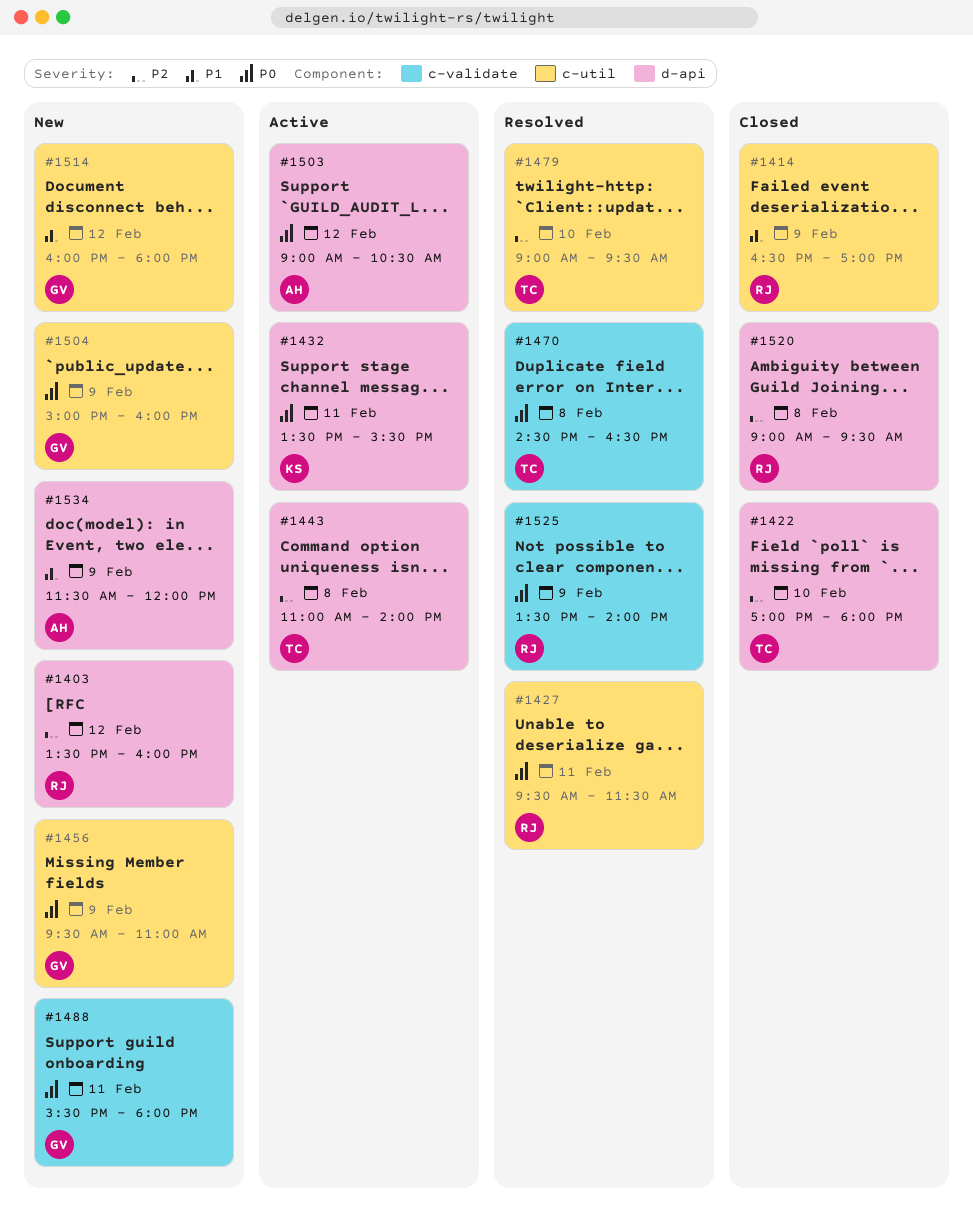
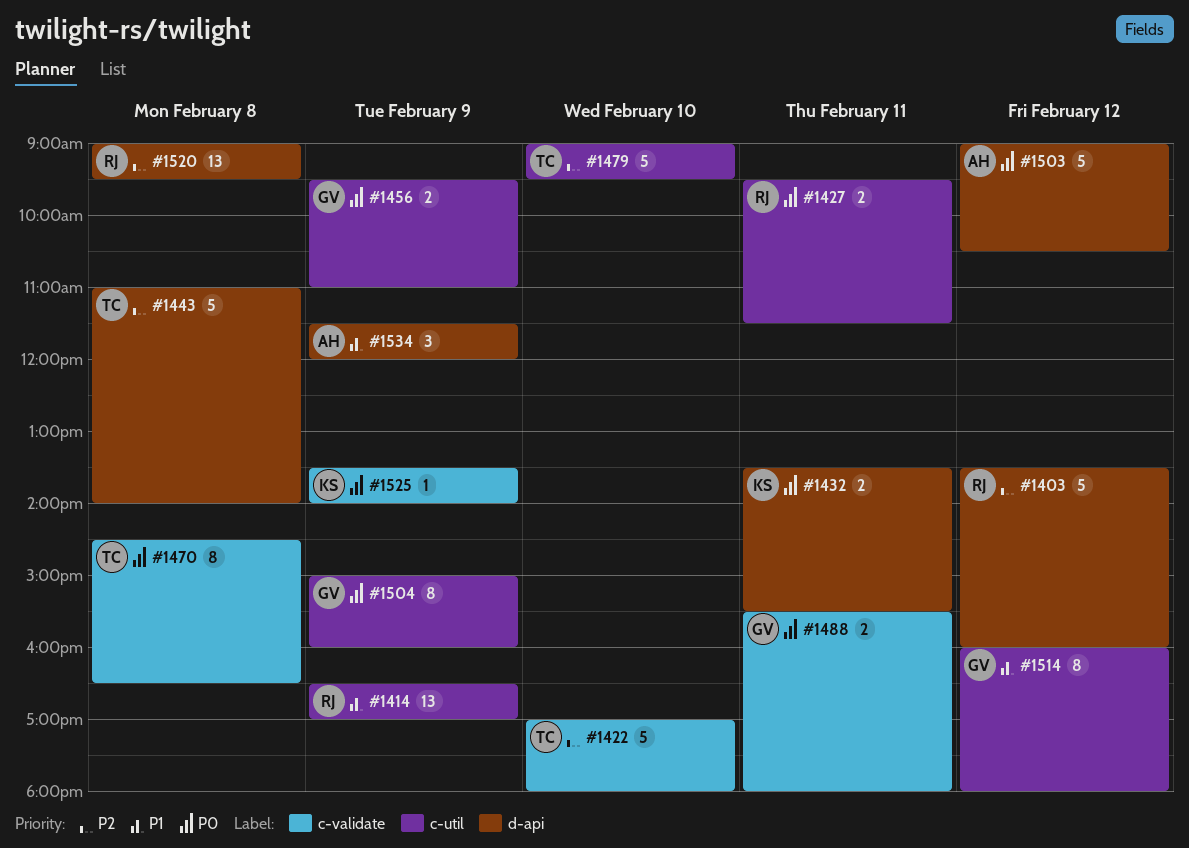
#1422, label: d-api -> c-validate
#1525, owner: RJ -> KS

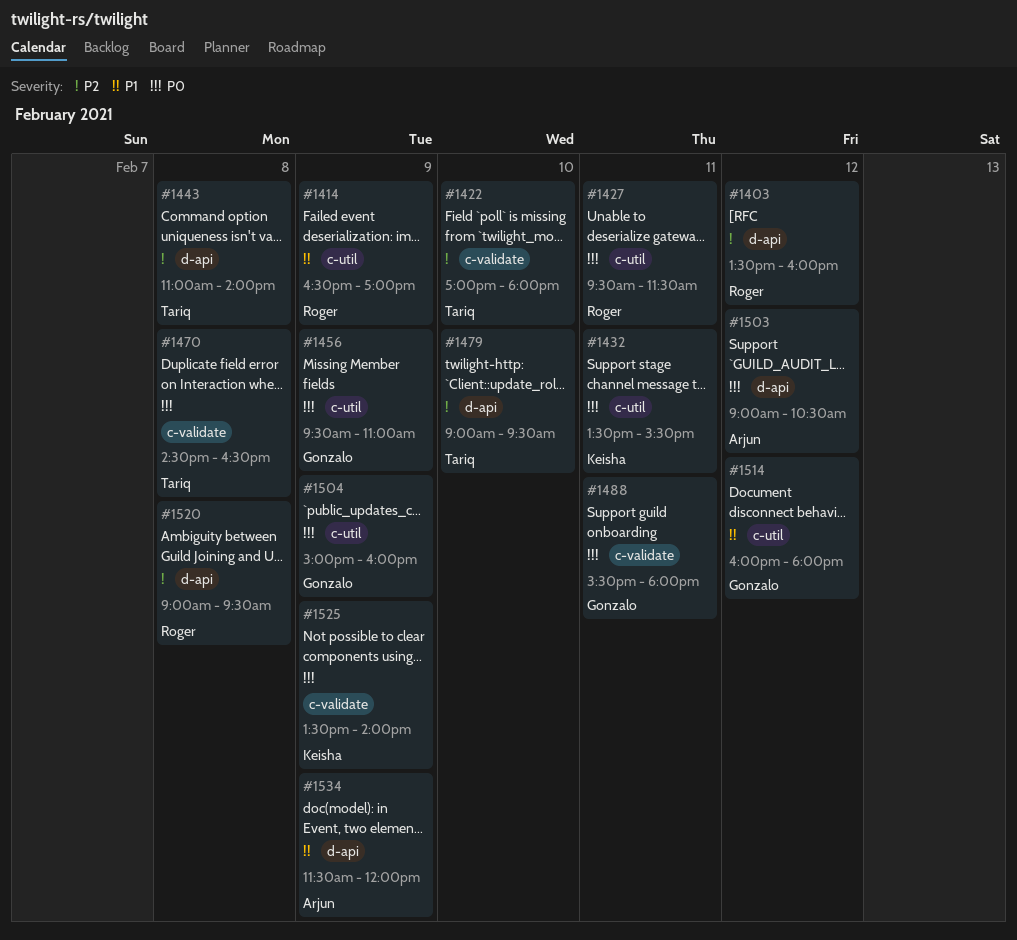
#1432, label: d-api -> c-util
#1479, label: c-util -> d-api

